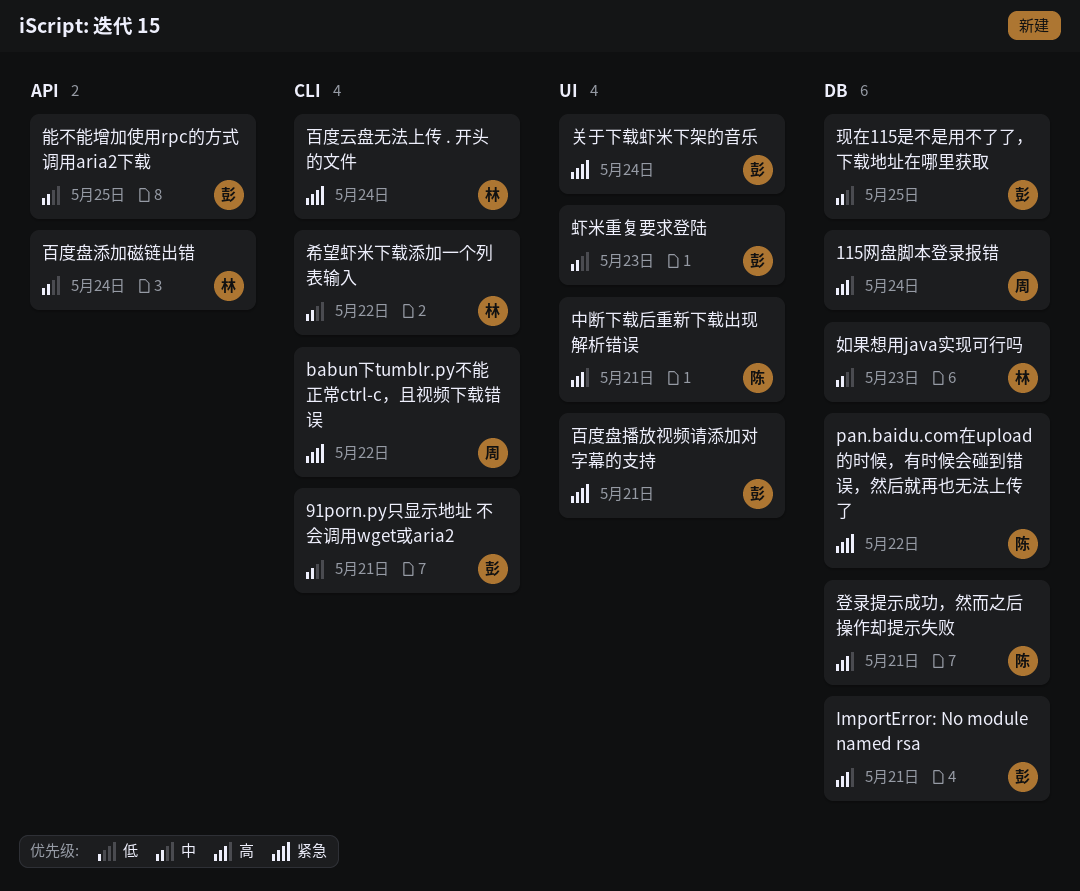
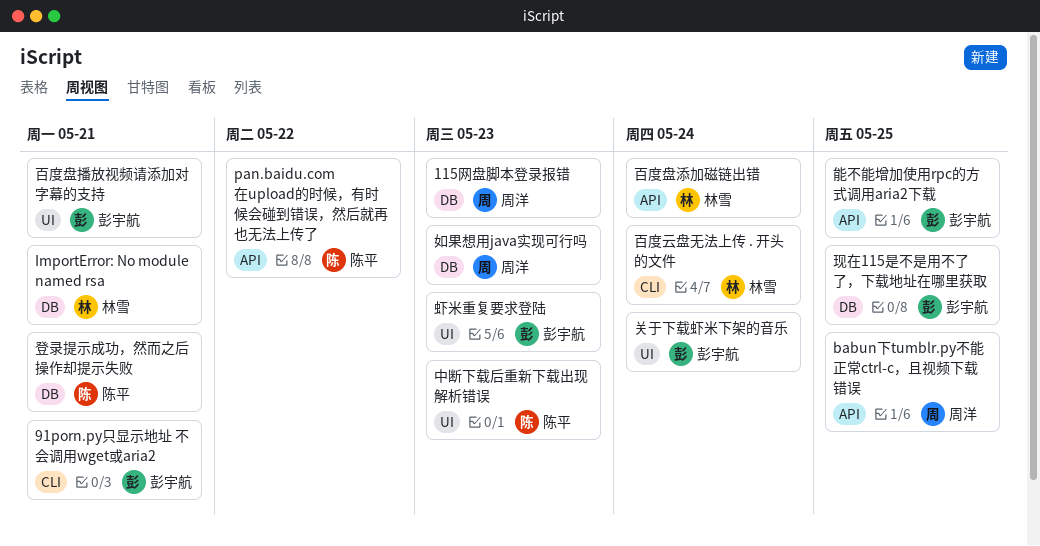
115网盘脚本登录报错, due: May 24 -> May 23
babun下tumblr.py不能正常ctrl-c，且视频下载错误, label: CLI -> API
babun下tumblr.py不能正常ctrl-c，且视频下载错误, due: May 22 -> May 25
ImportError: No module named rsa, owner: 彭宇航 -> 林雪
pan.baidu.com在upload的时候，有时候会碰到错误，然后就再也无法上传了, label: DB -> API
中断下载后重新下载出现解析错误, due: May 21 -> May 23
如果想用java实现可行吗, owner: 林雪 -> 周洋
希望虾米下载添加一个列表输入: present -> none

